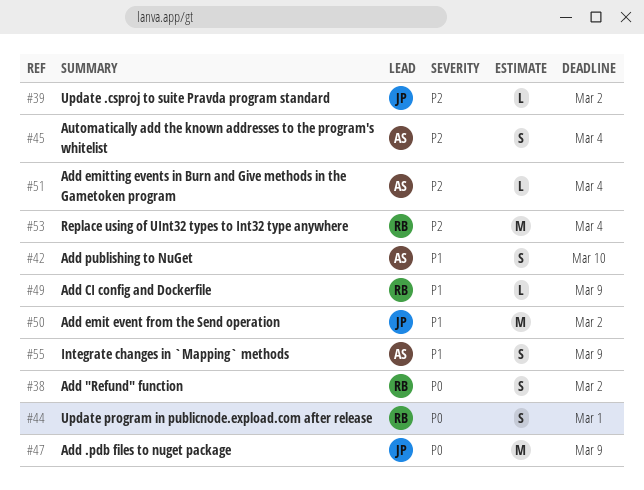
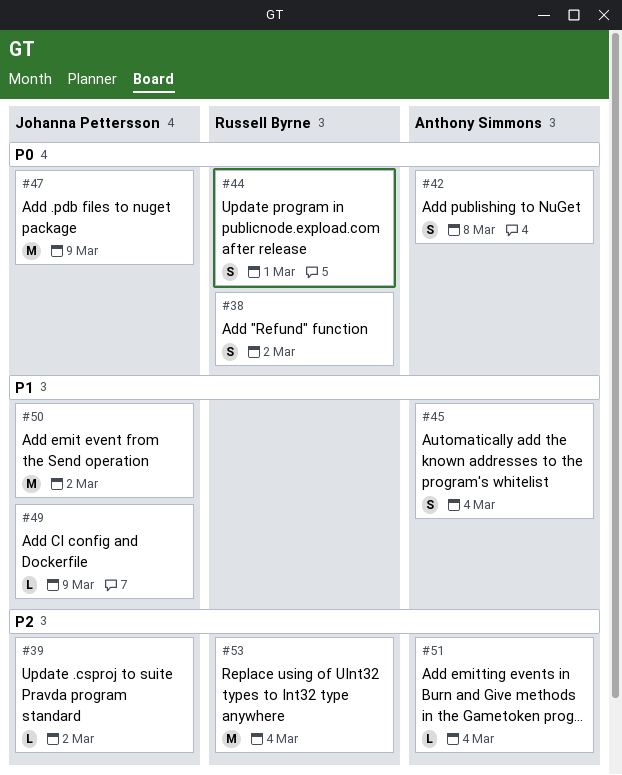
#42, priority: P1 -> P0
#42, due: Mar 10 -> Mar 8
#45, priority: P2 -> P1
#49, owner: Russell Byrne -> Johanna Pettersson
#55: present -> none

